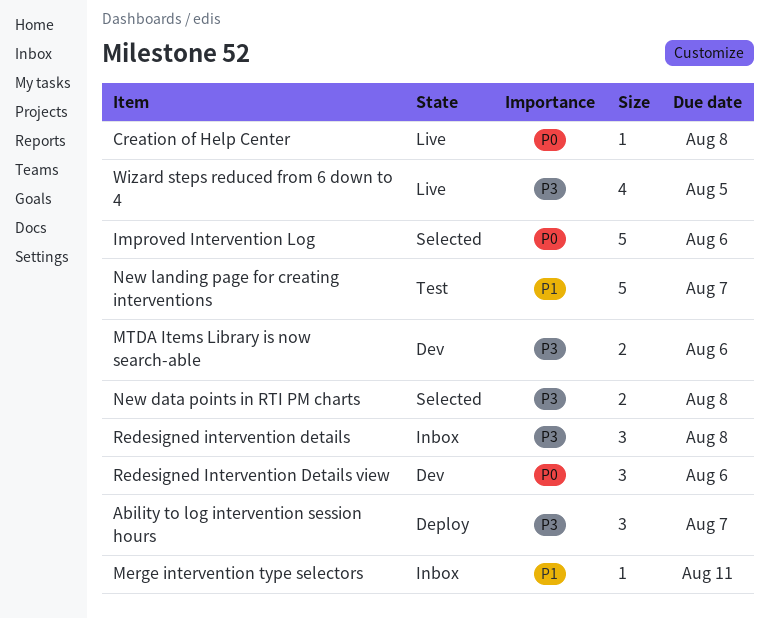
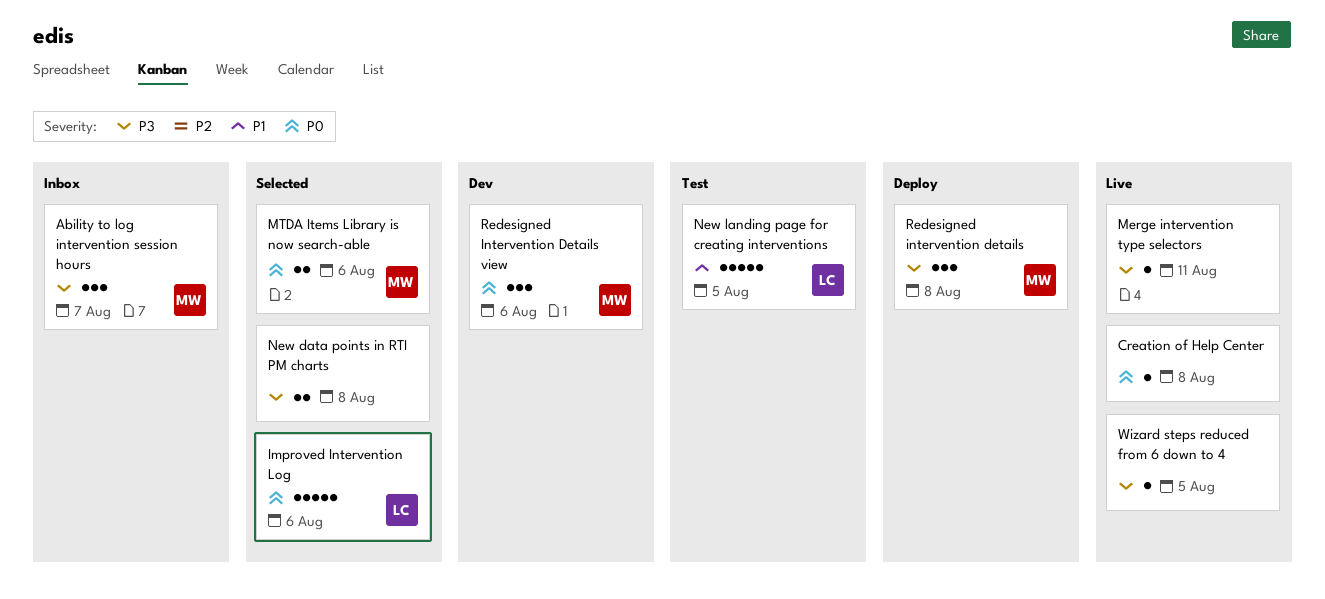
Ability to log intervention session hours, status: Deploy -> Inbox
Merge intervention type selectors, status: Inbox -> Live
Merge intervention type selectors, priority: P1 -> P3
MTDA Items Library is now search-able, status: Dev -> Selected
MTDA Items Library is now search-able, priority: P3 -> P0
New landing page for creating interventions, due: Aug 7 -> Aug 5
Redesigned intervention details, status: Inbox -> Deploy
Wizard steps reduced from 6 down to 4, estimate: 4 -> 1

